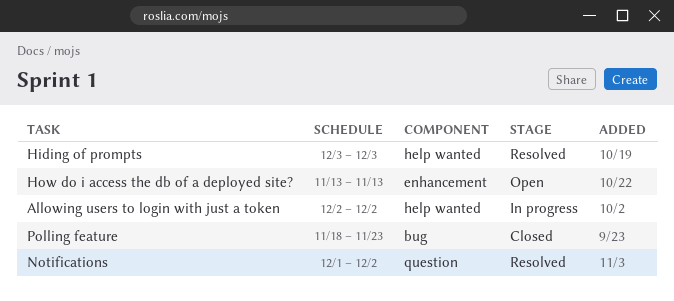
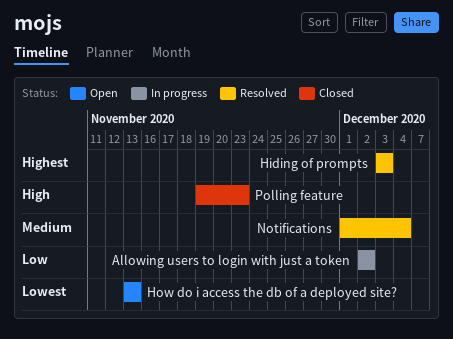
Notifications, due: Dec 2 -> Dec 4
Polling feature, start: Nov 18 -> Nov 19

